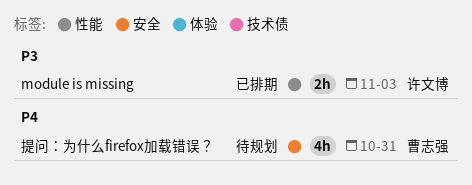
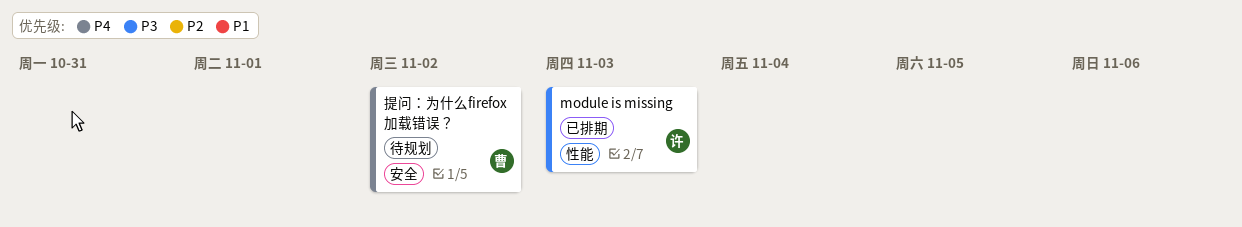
提问：为什么firefox加载错误？, due: Oct 31 -> Nov 2

